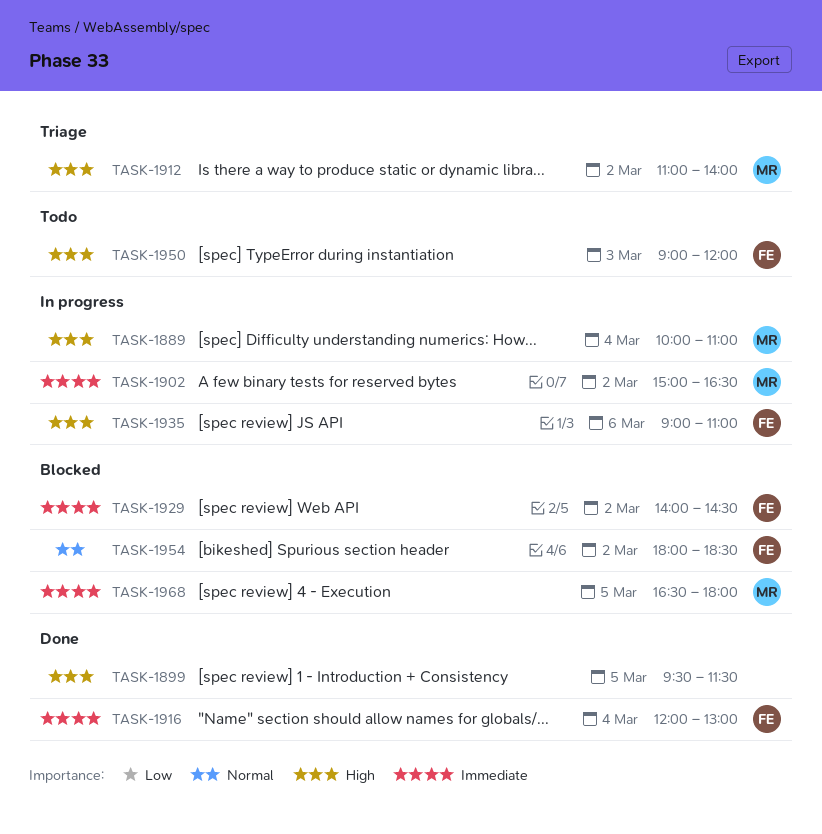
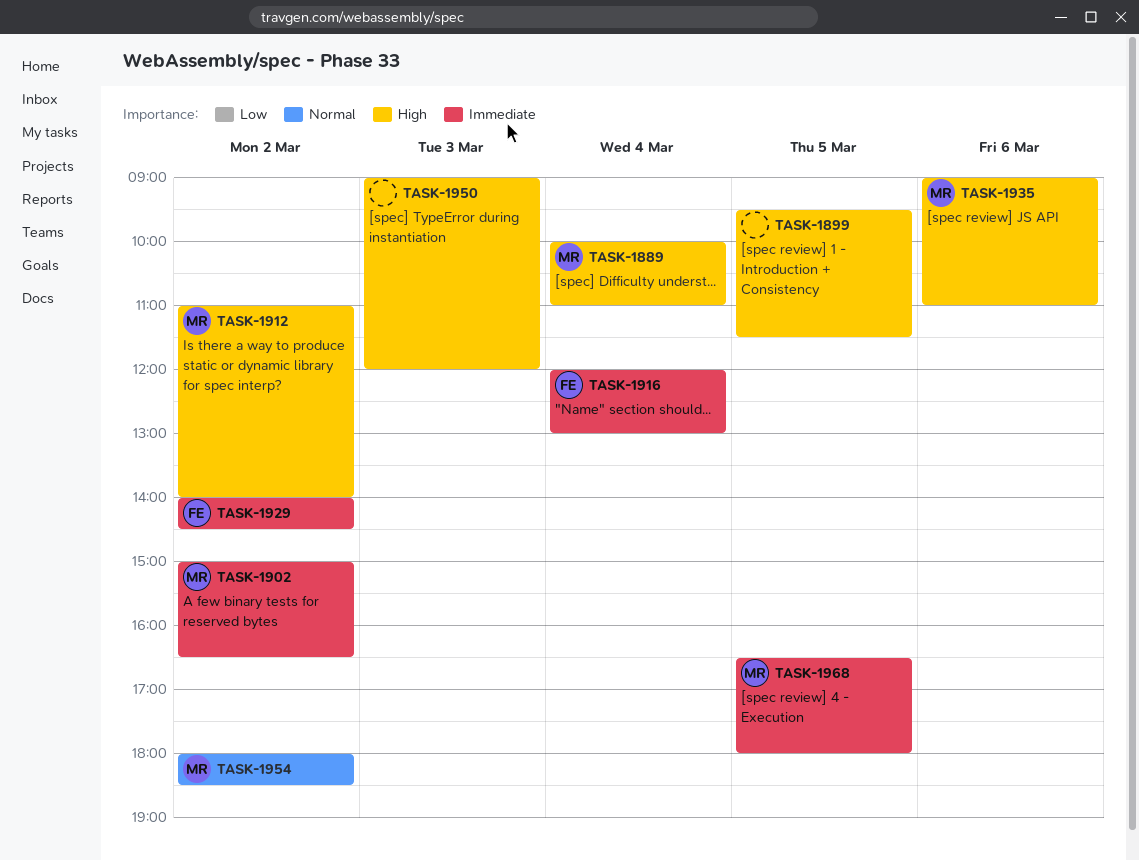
TASK-1935, owner: FE -> MR
TASK-1950, owner: FE -> none
TASK-1954, owner: FE -> MR

